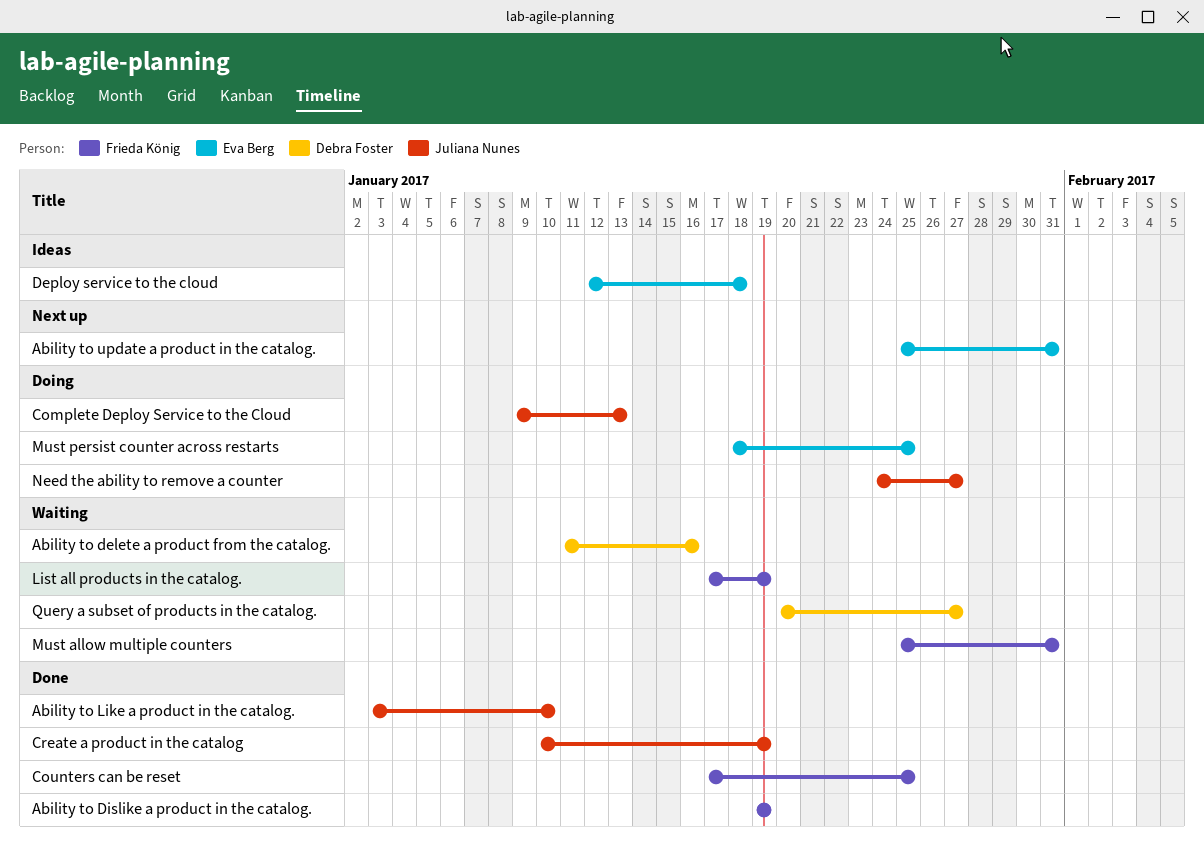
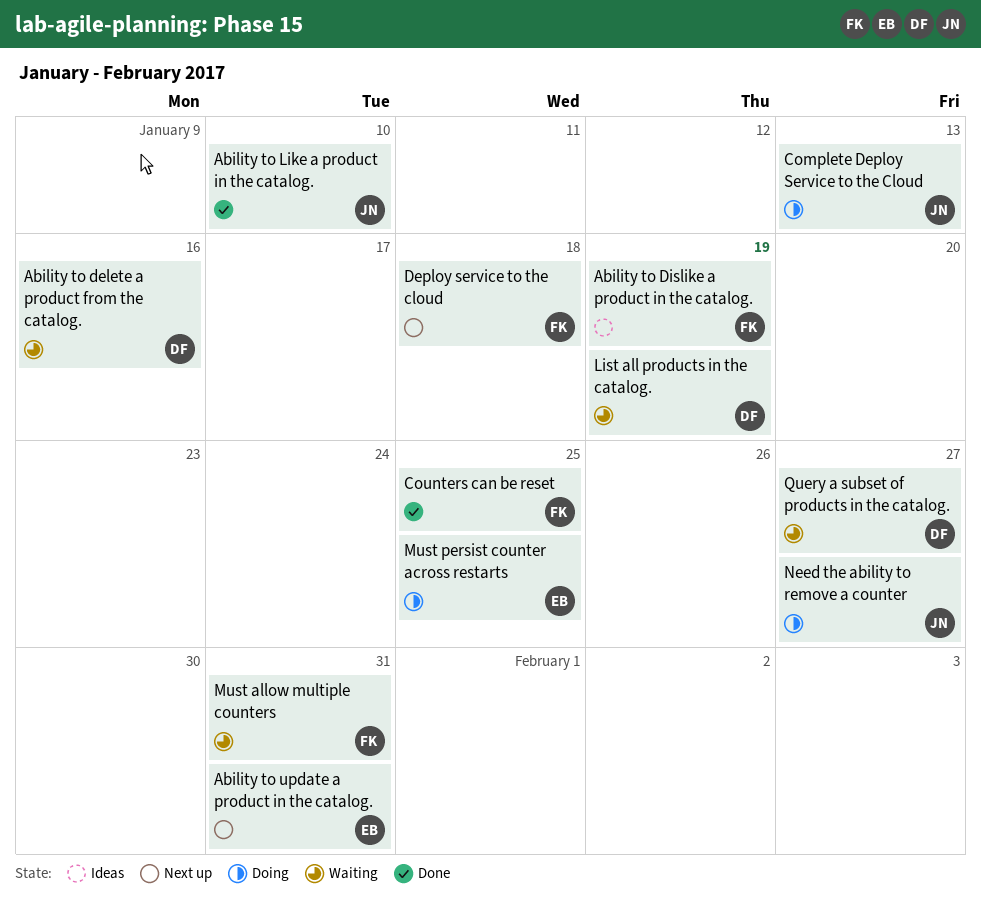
Ability to Dislike a product in the catalog., status: Done -> Ideas
Create a product in the catalog: present -> none
Deploy service to the cloud, status: Ideas -> Next up
Deploy service to the cloud, owner: Eva Berg -> Frieda König
List all products in the catalog., owner: Frieda König -> Debra Foster

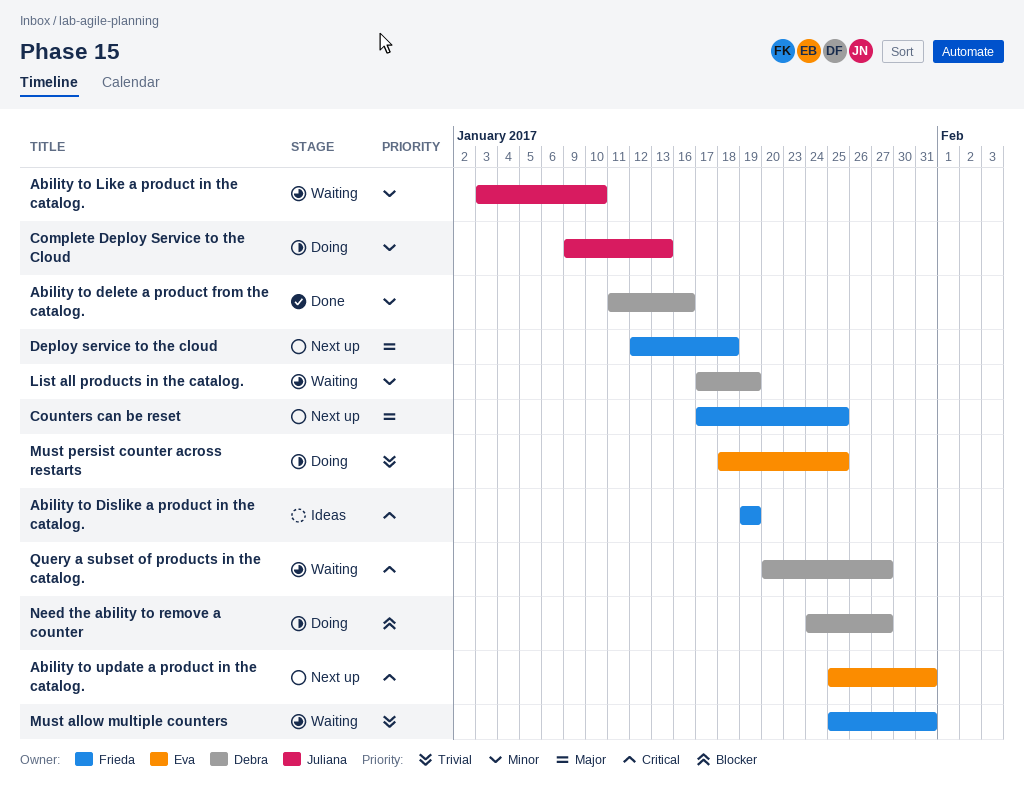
Ability to delete a product from the catalog., status: Waiting -> Done
Ability to Like a product in the catalog., status: Done -> Waiting
Counters can be reset, status: Done -> Next up
Need the ability to remove a counter, owner: Juliana -> Debra

